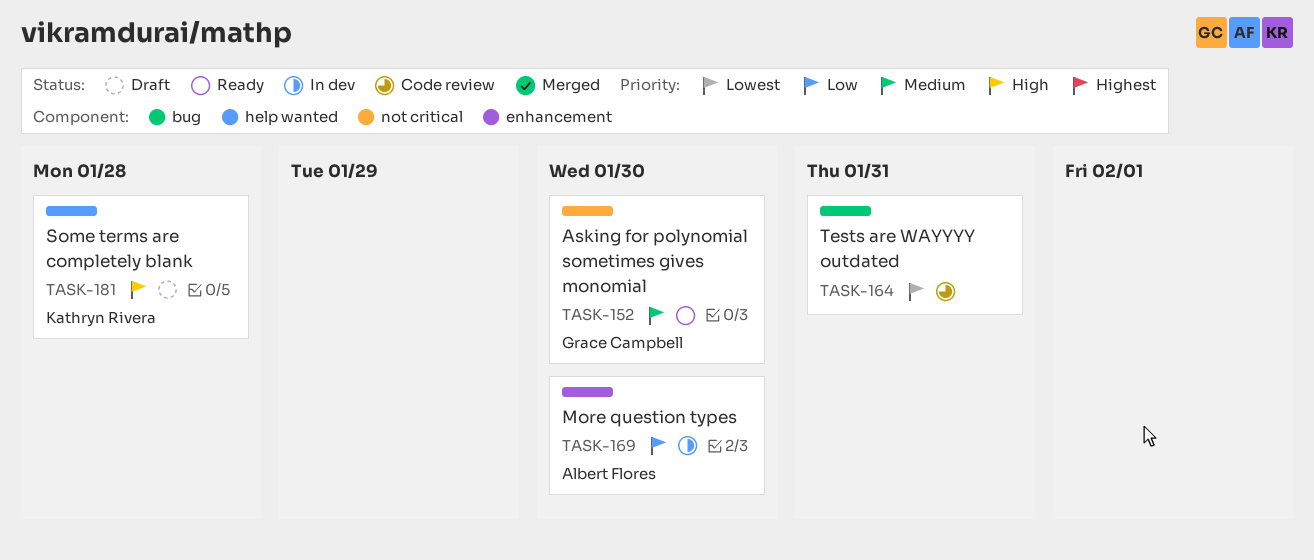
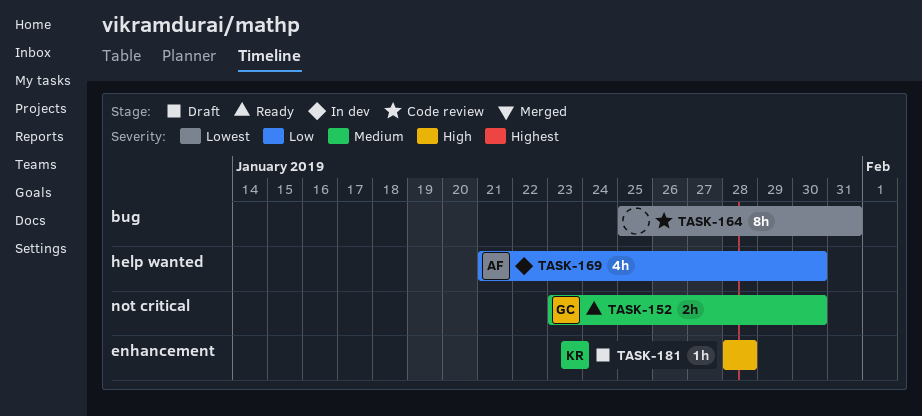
TASK-169, label: enhancement -> help wanted
TASK-181, label: help wanted -> enhancement

